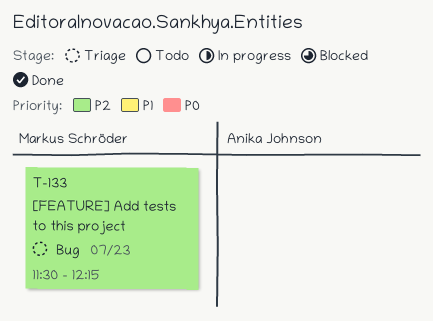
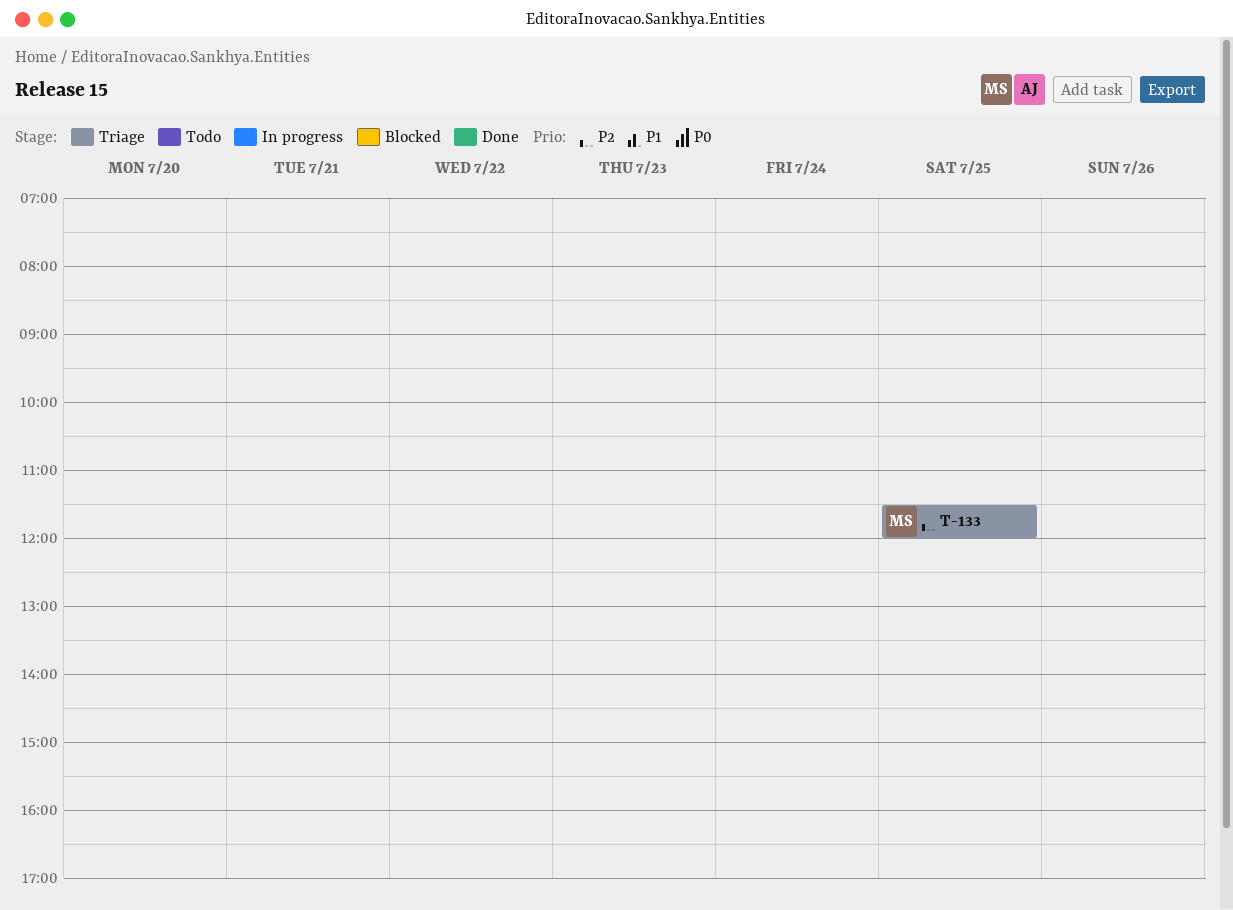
T-133, day: Jul 23 -> Jul 25
T-133, ends: 12:15 -> 12:00

